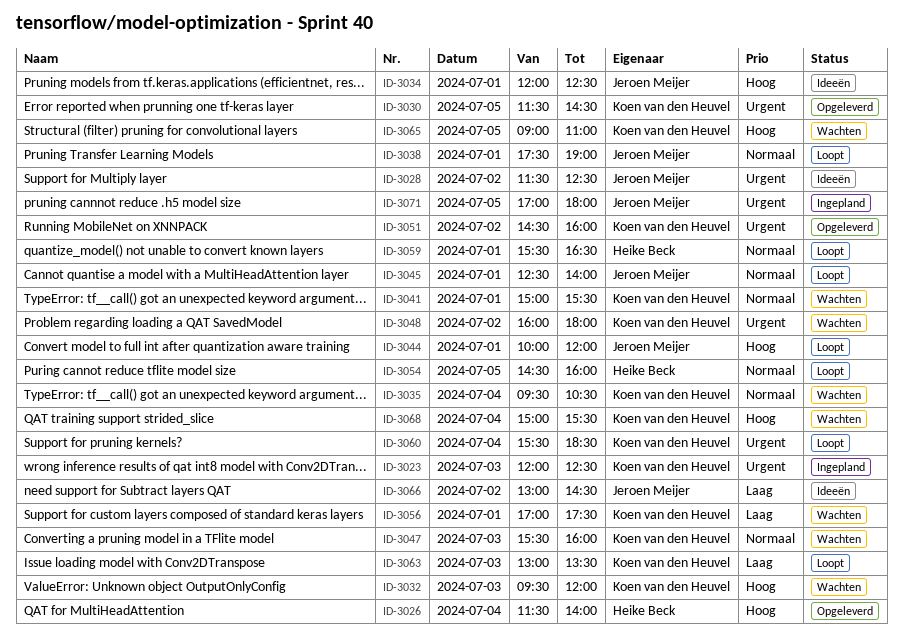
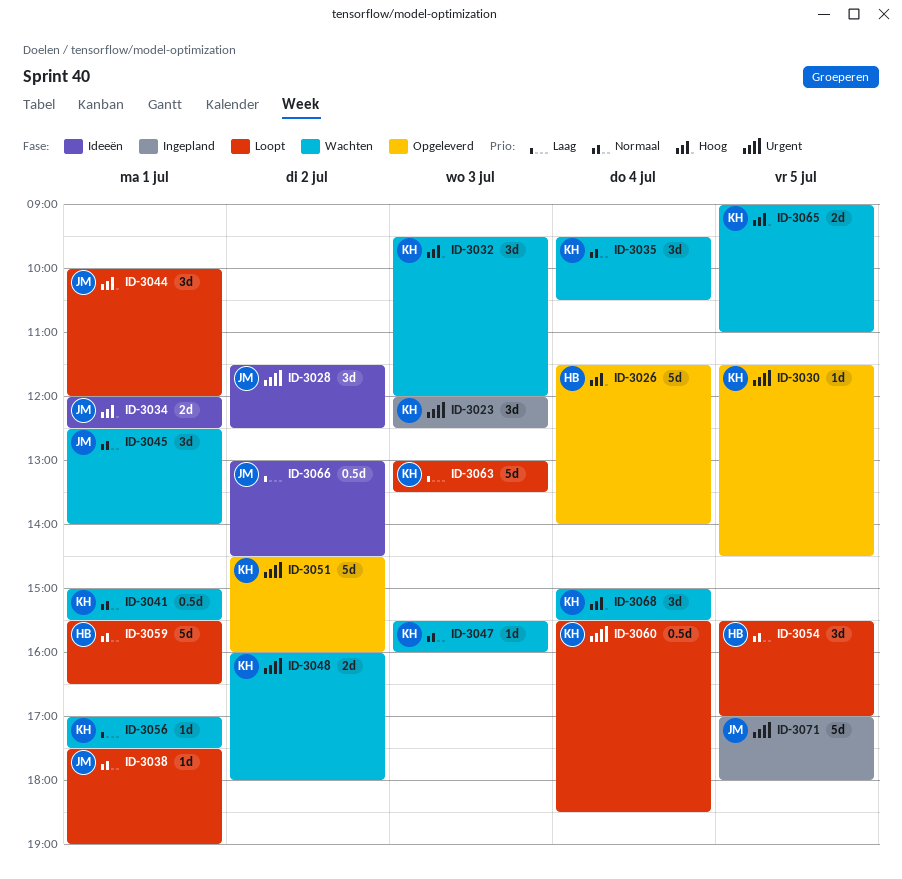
ID-3045, status: Loopt -> Wachten
ID-3054, begins: 14:30 -> 15:30
ID-3054, ends: 16:00 -> 17:00

